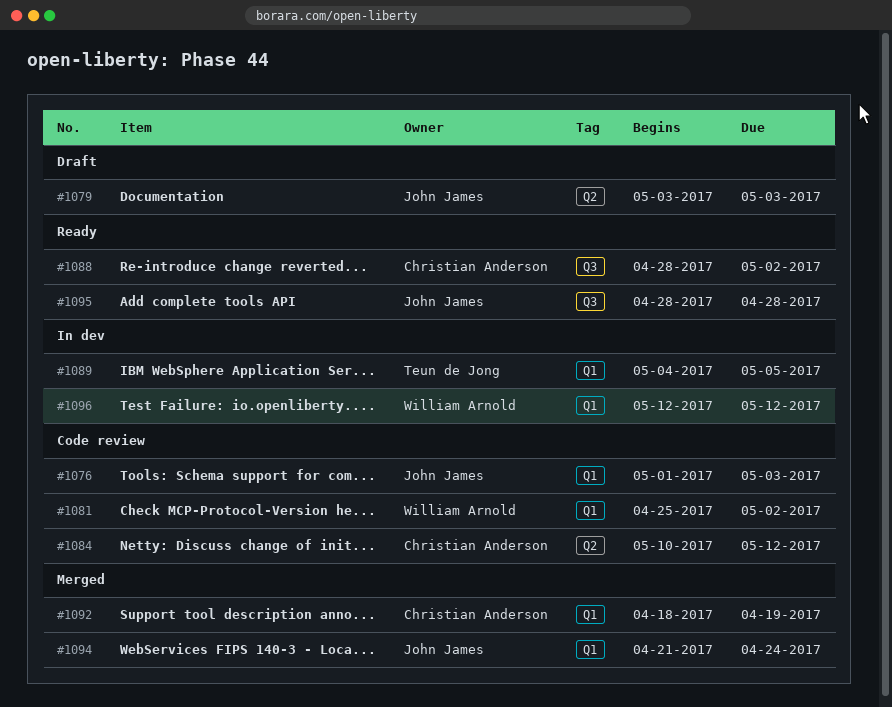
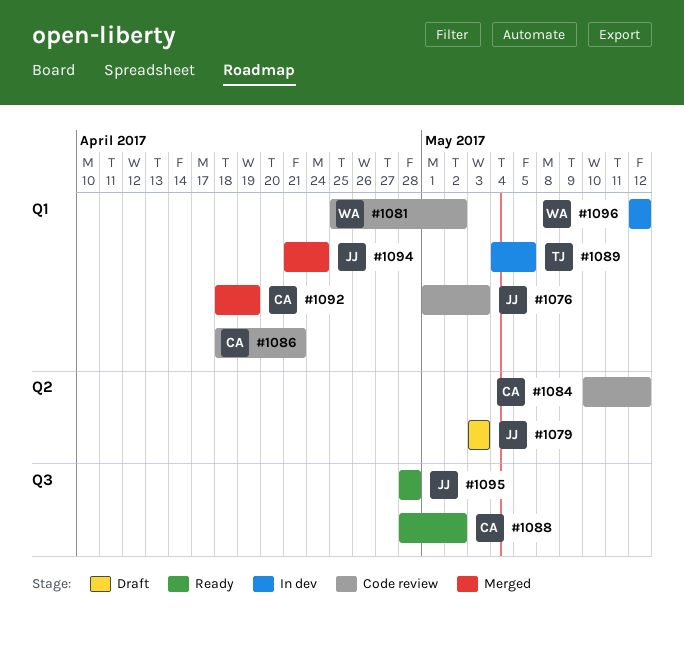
#1086: none -> present

